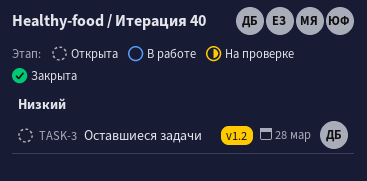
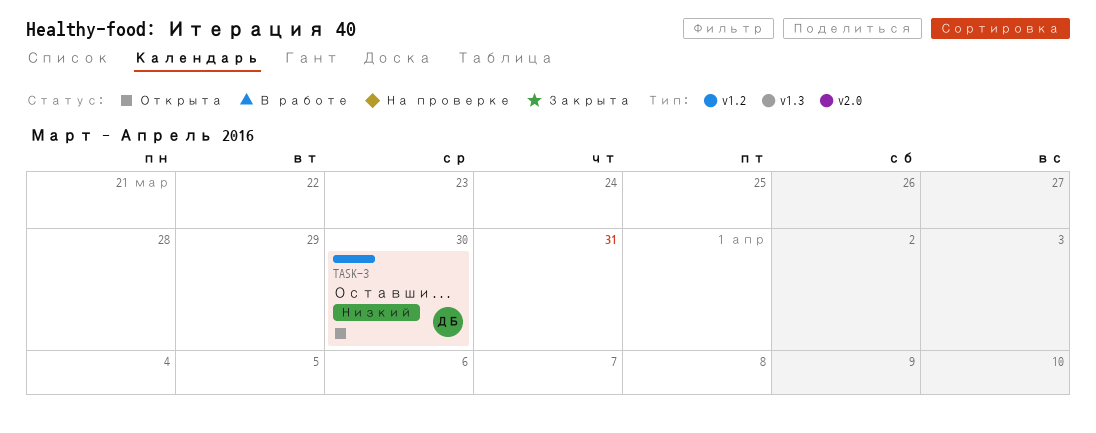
TASK-3, due: Mar 28 -> Mar 30

